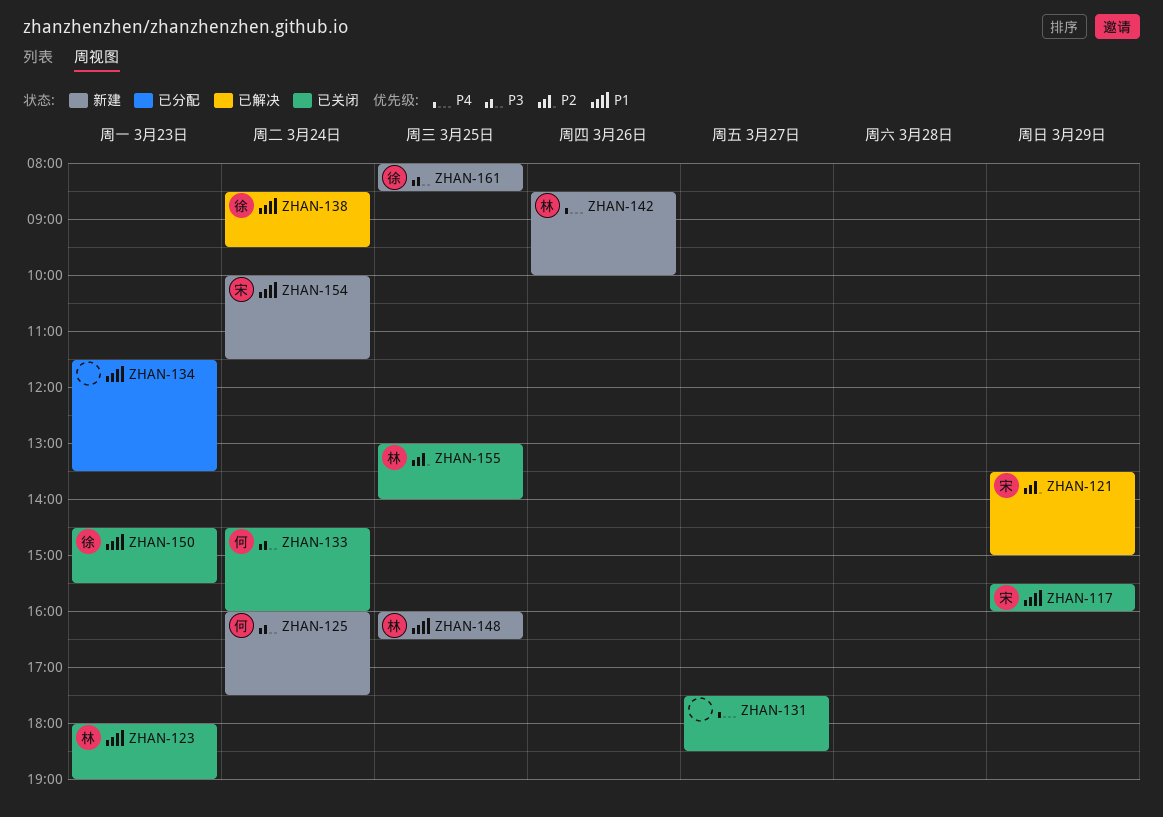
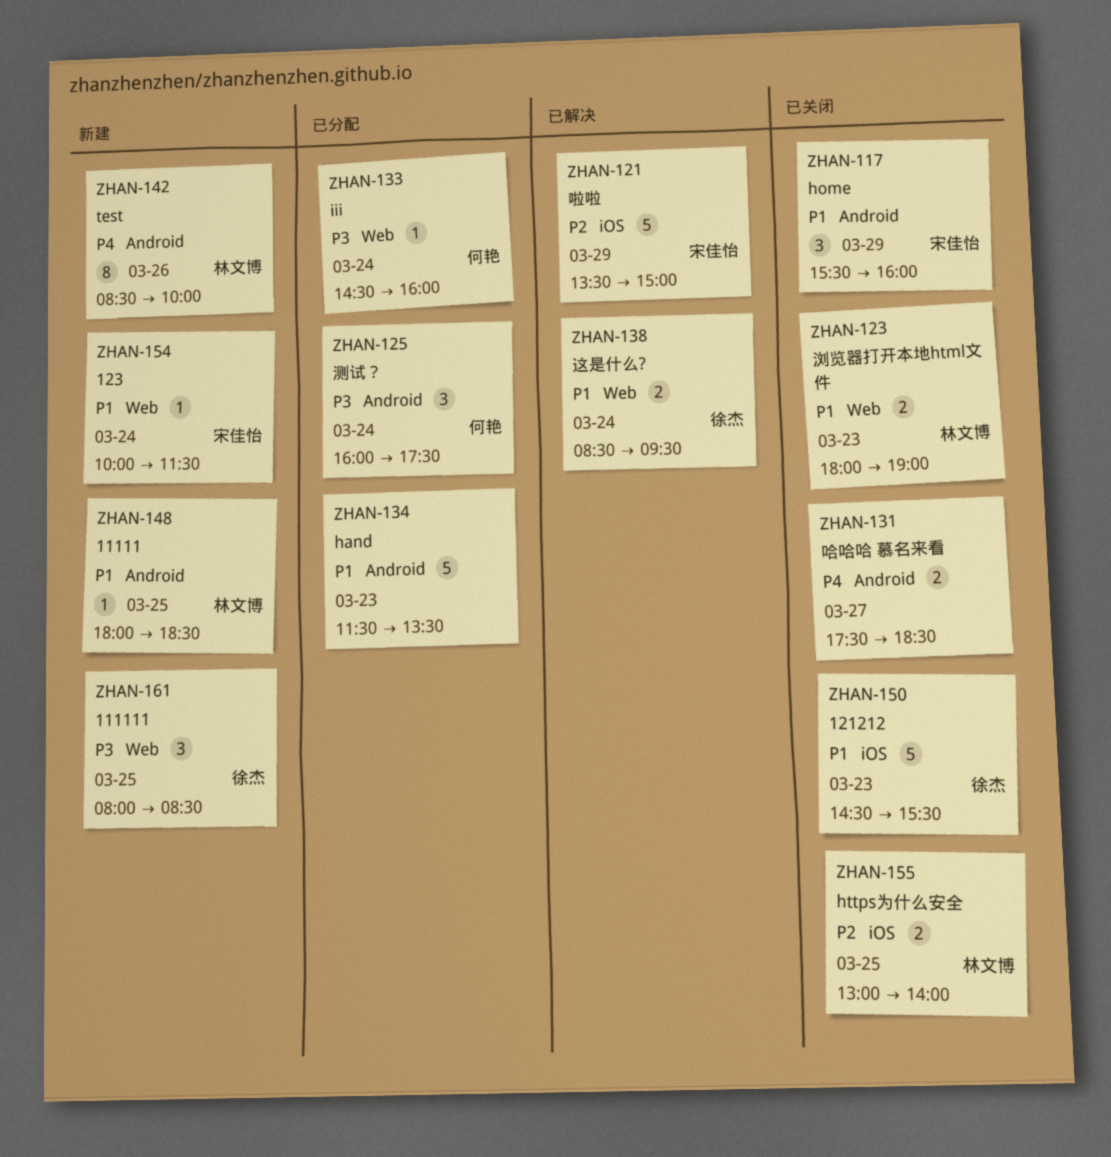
ZHAN-125, status: 新建 -> 已分配
ZHAN-133, status: 已关闭 -> 已分配
ZHAN-148, begins: 16:00 -> 18:00
ZHAN-148, ends: 16:30 -> 18:30

